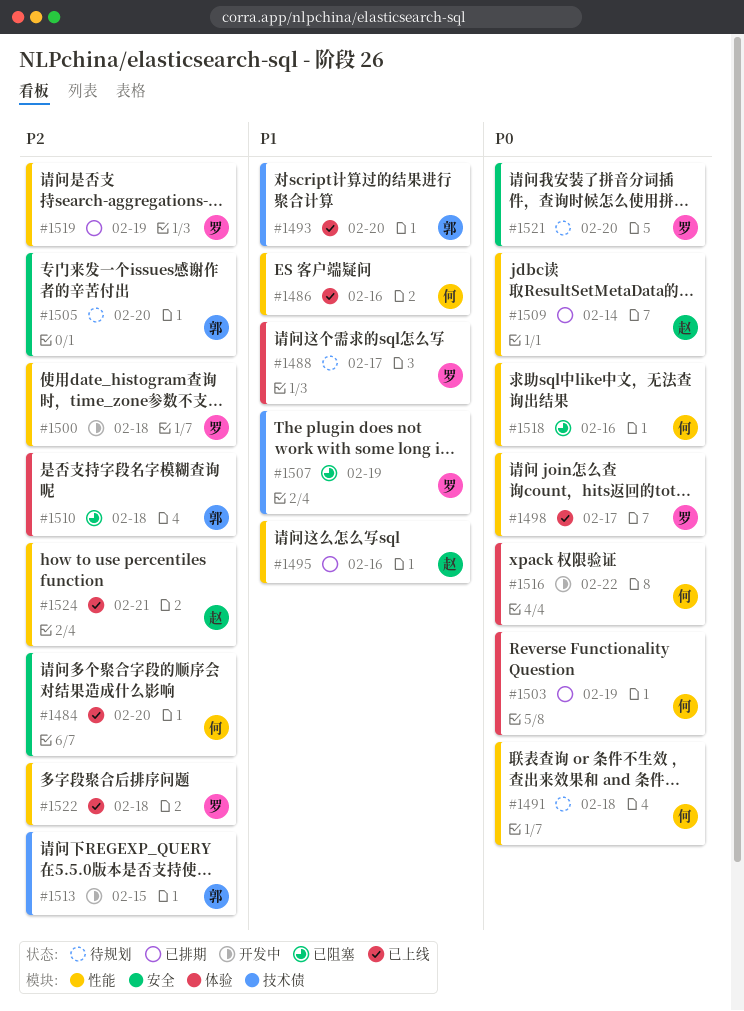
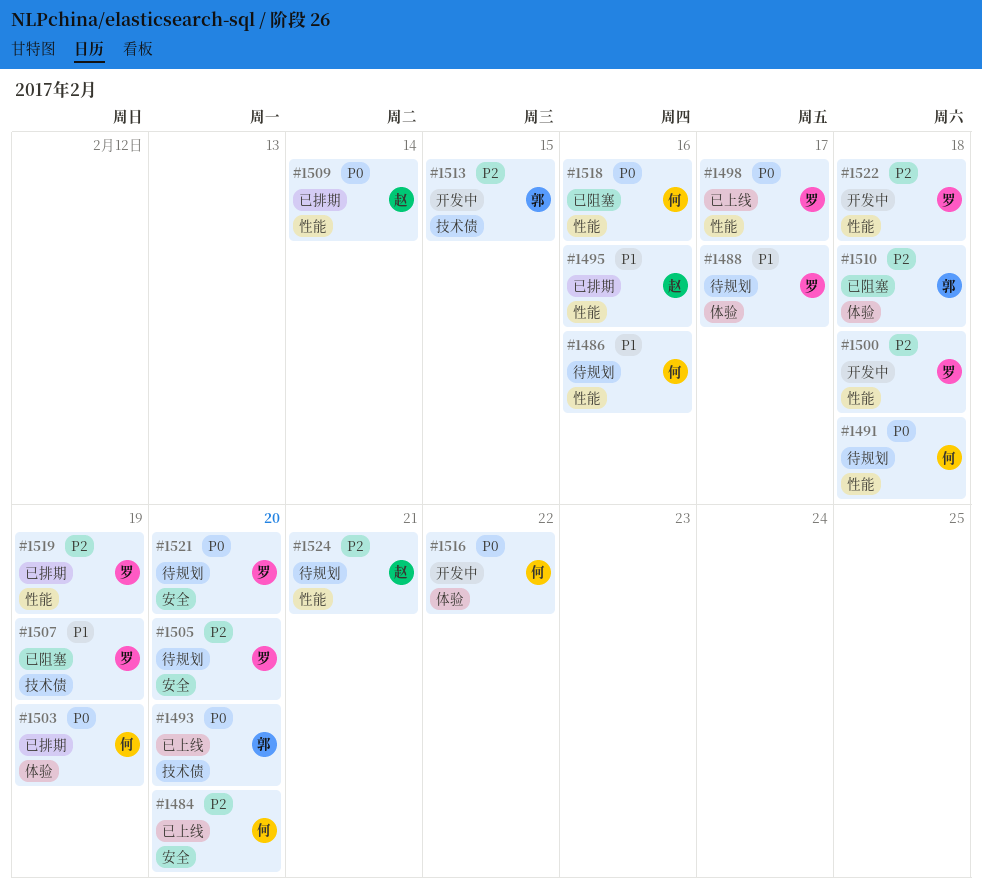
#1486, status: 已上线 -> 待规划
#1493, priority: P1 -> P0
#1505, owner: 郭 -> 罗
#1522, status: 已上线 -> 开发中
#1524, status: 已上线 -> 待规划

